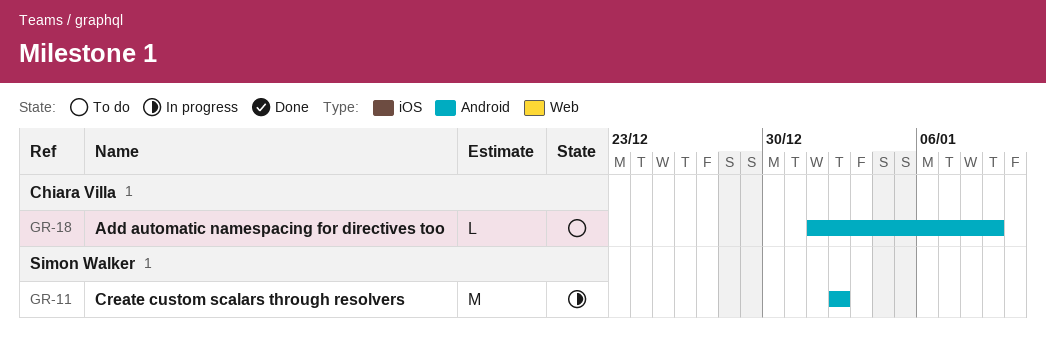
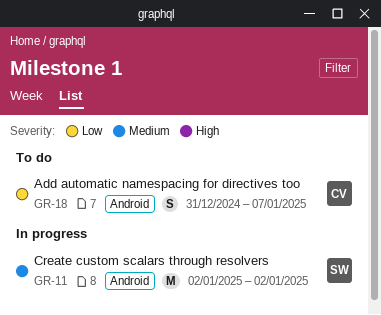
GR-18, estimate: L -> S
GR-18, start: Jan 1 -> Dec 31
GR-18, due: Jan 9 -> Jan 7

